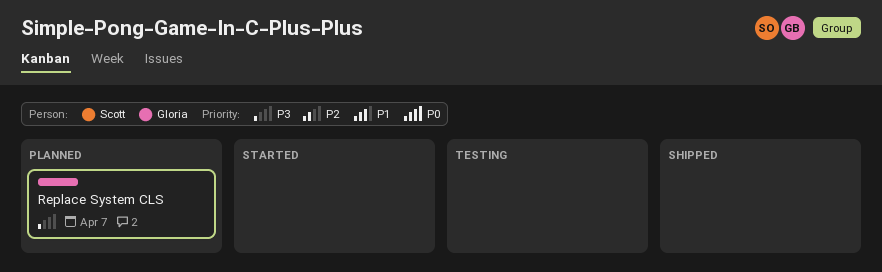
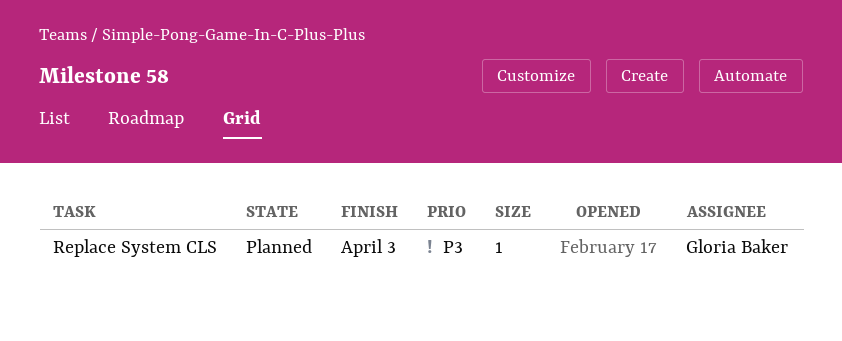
Replace System CLS, due: Apr 7 -> Apr 3

